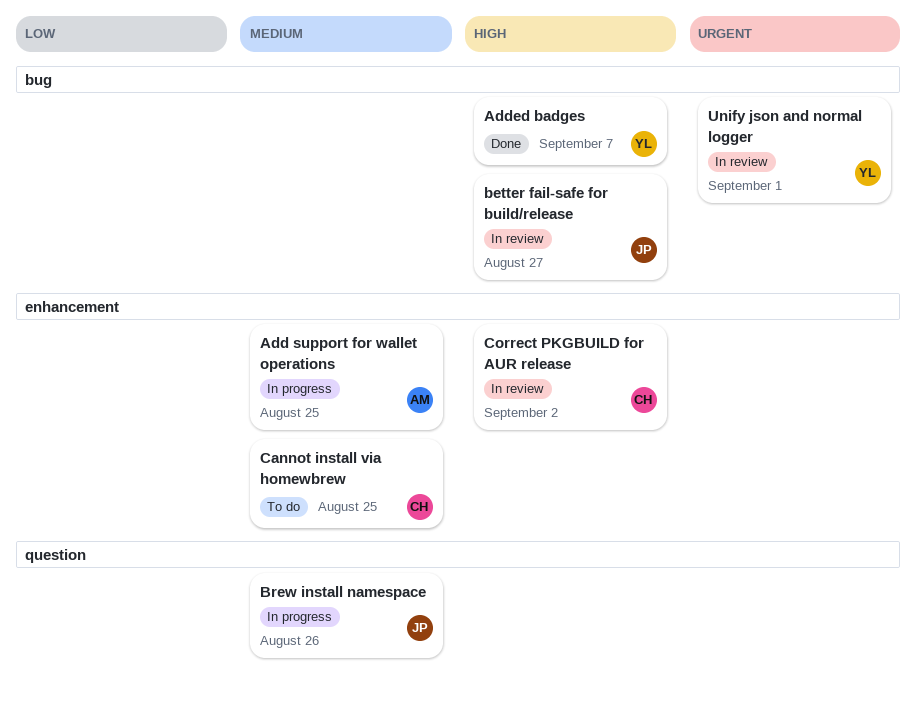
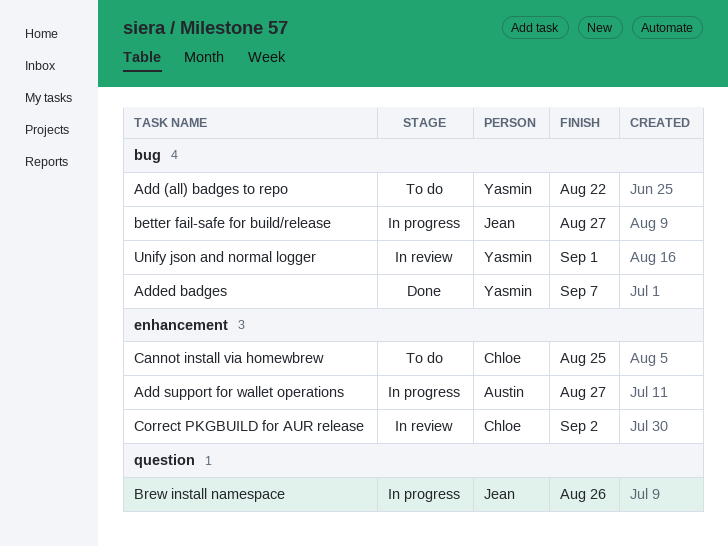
Add (all) badges to repo: none -> present
Add support for wallet operations, due: Aug 25 -> Aug 27
better fail-safe for build/release, status: In review -> In progress

